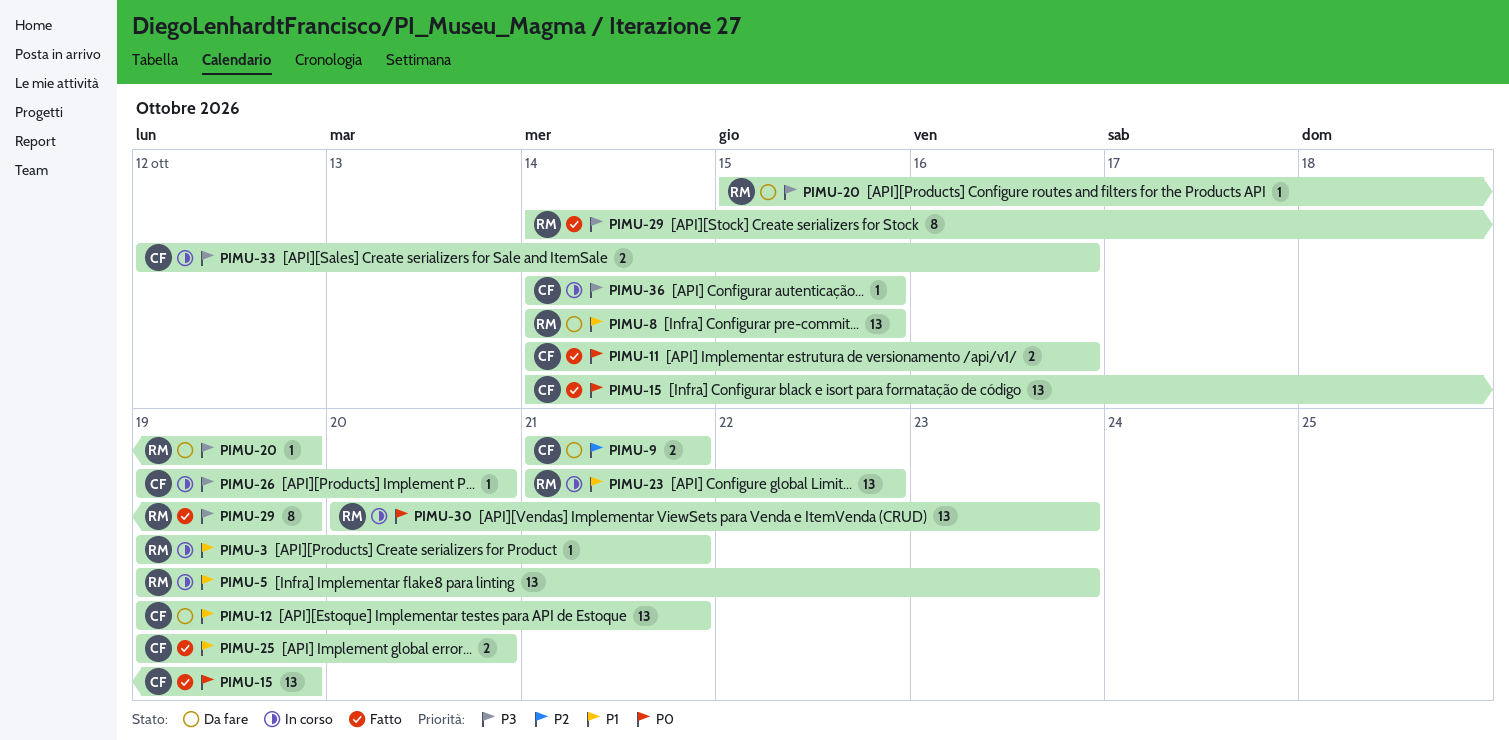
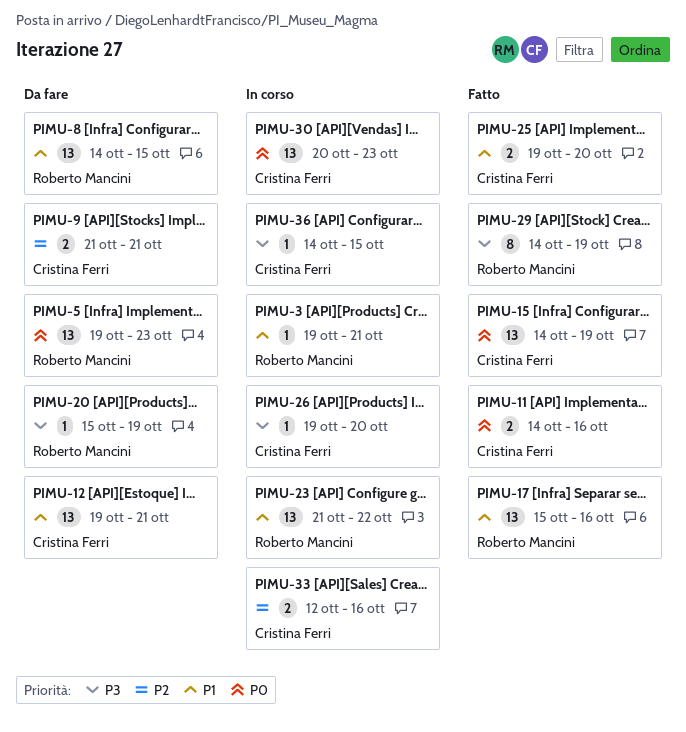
PIMU-5, status: In corso -> Da fare
PIMU-5, priority: P1 -> P0
PIMU-17: none -> present
PIMU-30, owner: Roberto Mancini -> Cristina Ferri
PIMU-33, priority: P3 -> P2

